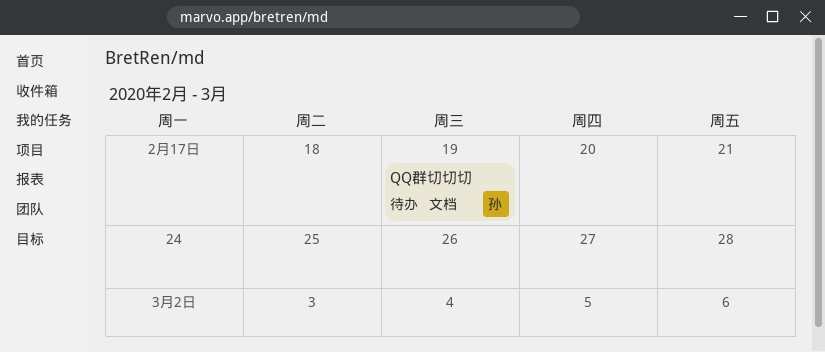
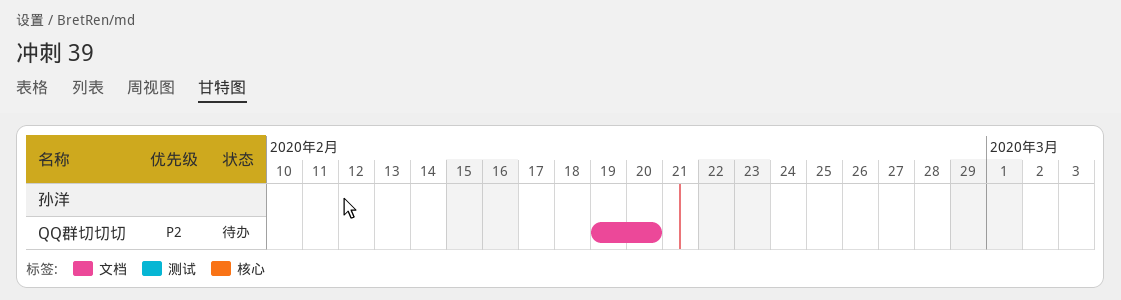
QQ群切切切, due: Feb 19 -> Feb 20

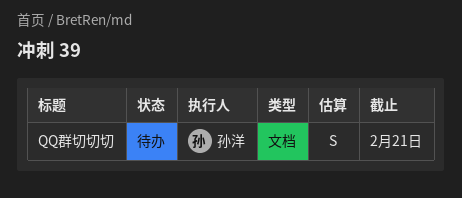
QQ群切切切, due: Feb 20 -> Feb 21

